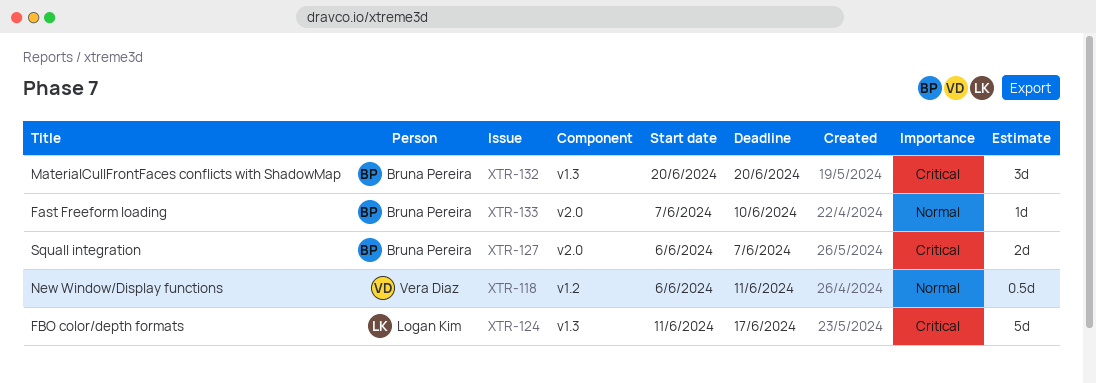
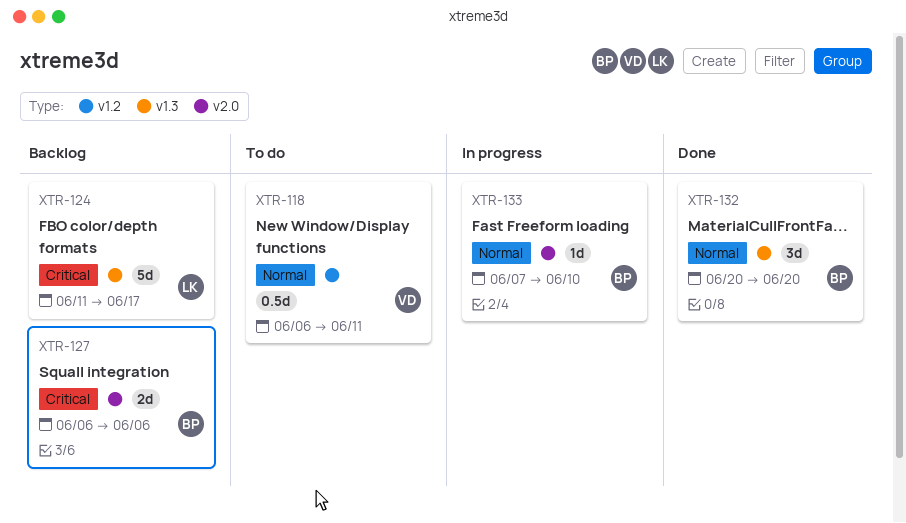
XTR-127, due: Jun 7 -> Jun 6
XTR-132, priority: Critical -> Normal

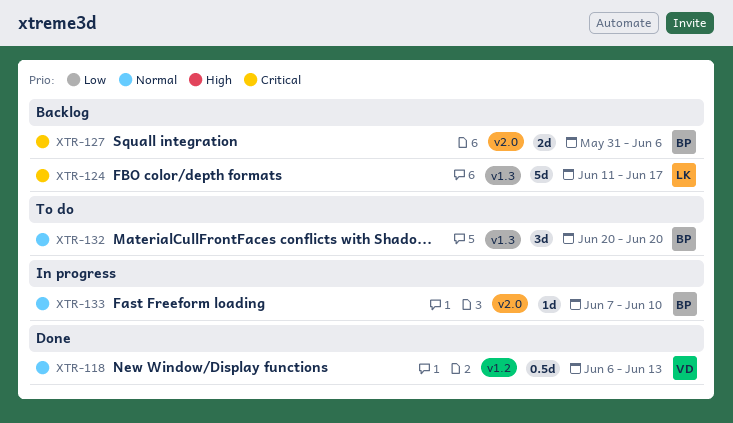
XTR-118, status: To do -> Done
XTR-118, due: Jun 11 -> Jun 13
XTR-127, start: Jun 6 -> May 31
XTR-132, status: Done -> To do

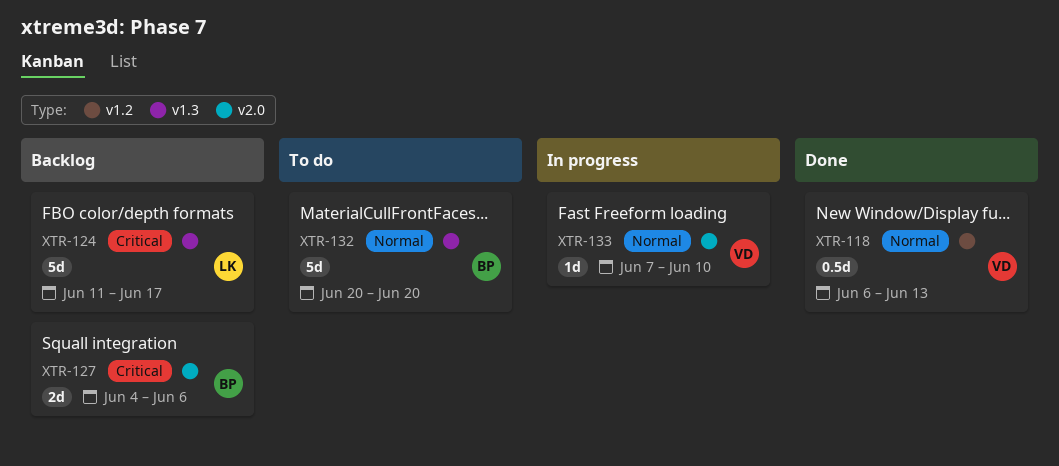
XTR-127, start: May 31 -> Jun 4
XTR-132, estimate: 3d -> 5d
XTR-133, owner: BP -> VD

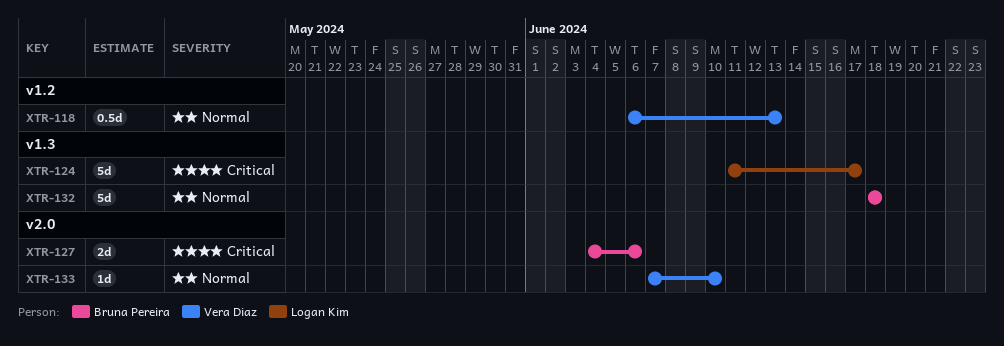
XTR-132, start: Jun 20 -> Jun 18
XTR-132, due: Jun 20 -> Jun 18

